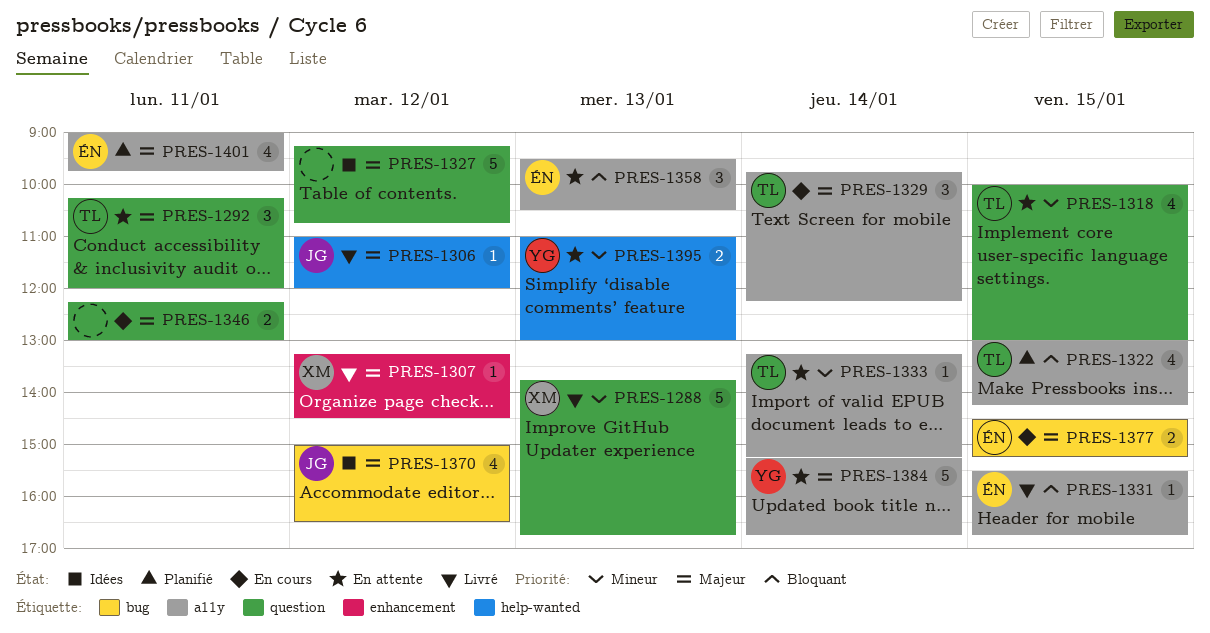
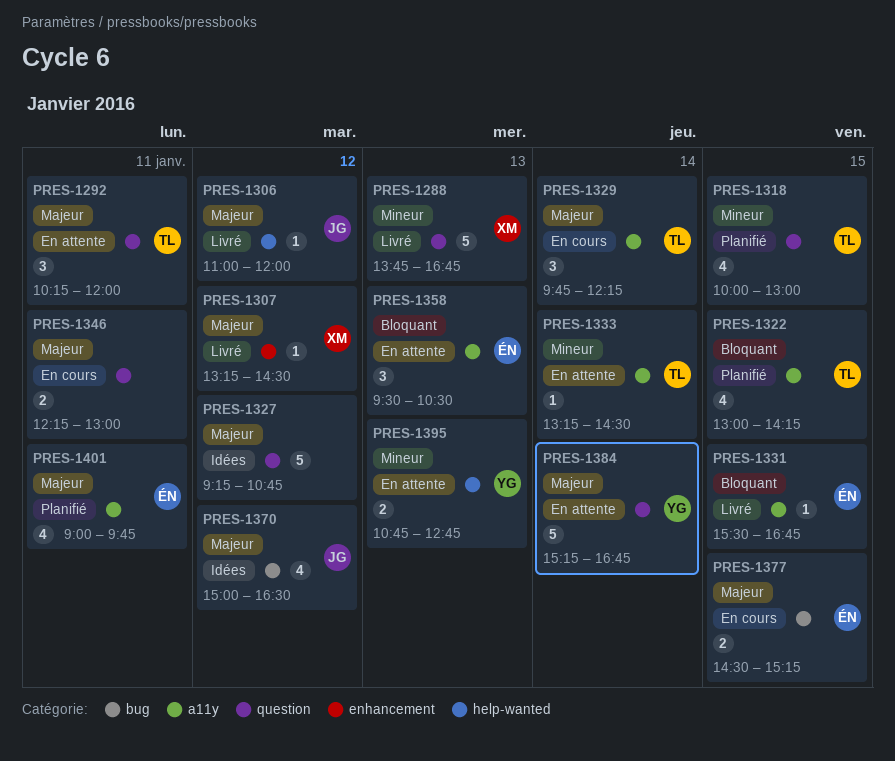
PRES-1318, status: En attente -> Planifié
PRES-1333, ends: 15:15 -> 14:30
PRES-1384, label: a11y -> question
PRES-1395, begins: 11:00 -> 10:45
PRES-1395, ends: 13:00 -> 12:45

